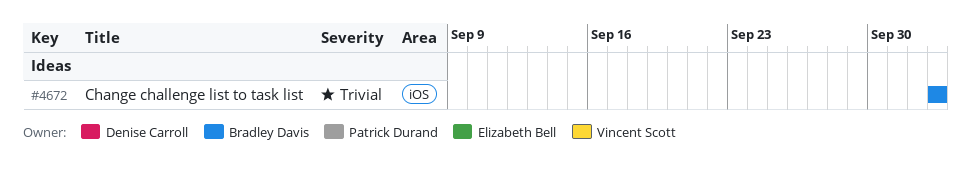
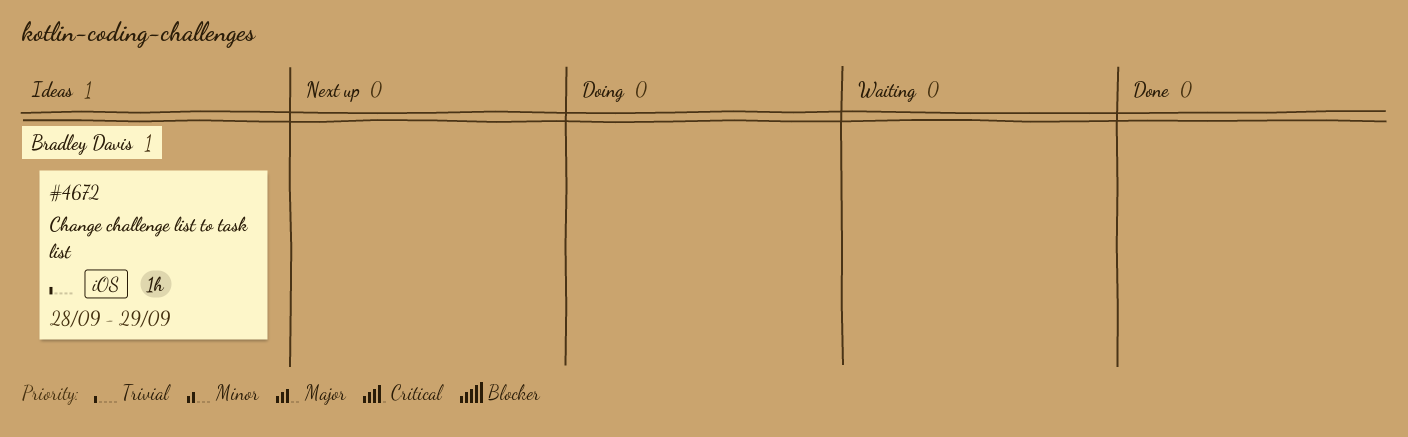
#4672, start: Oct 3 -> Sep 28
#4672, due: Oct 3 -> Sep 29

